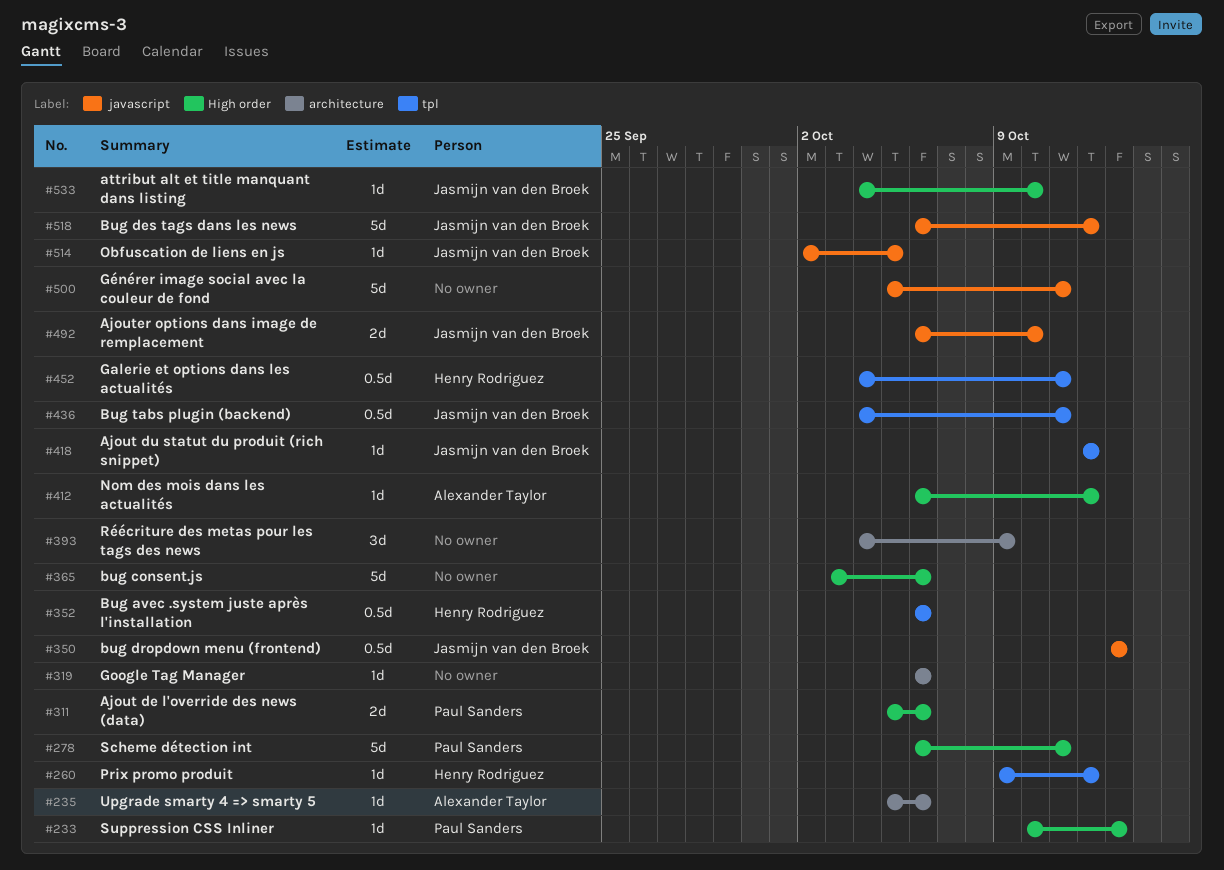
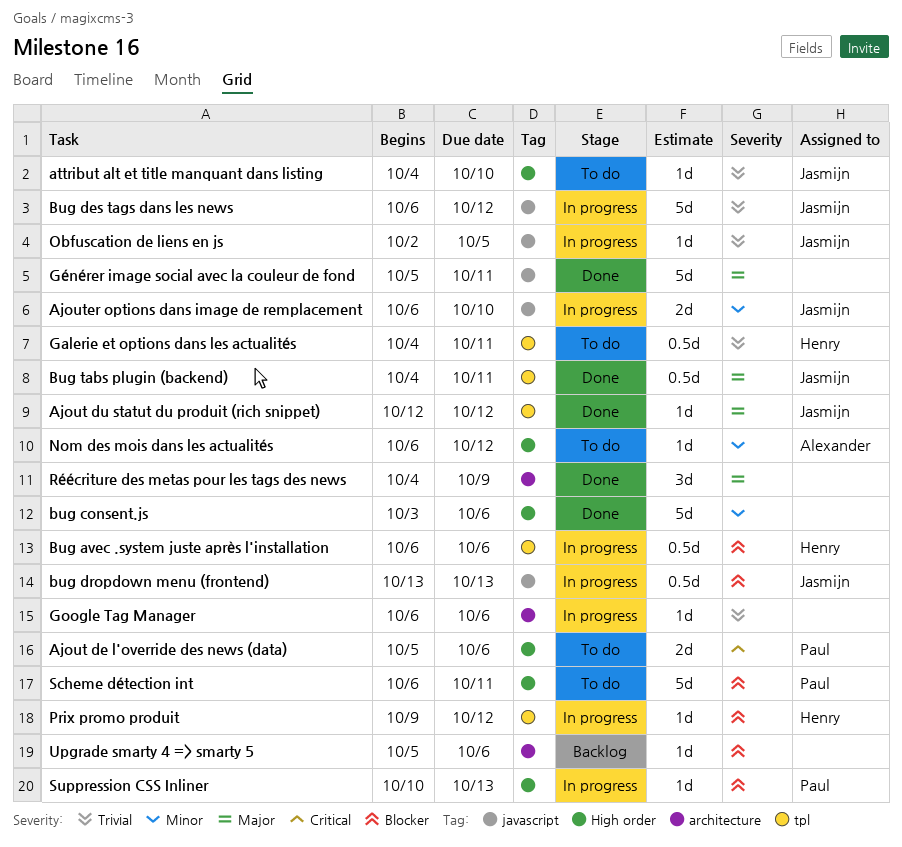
Upgrade smarty 4 => smarty 5, owner: Alexander Taylor -> none

